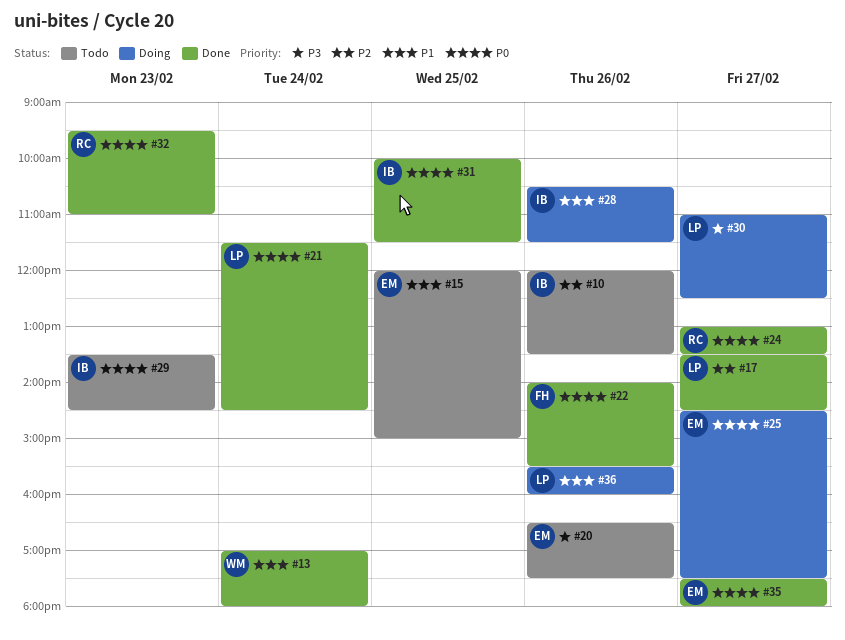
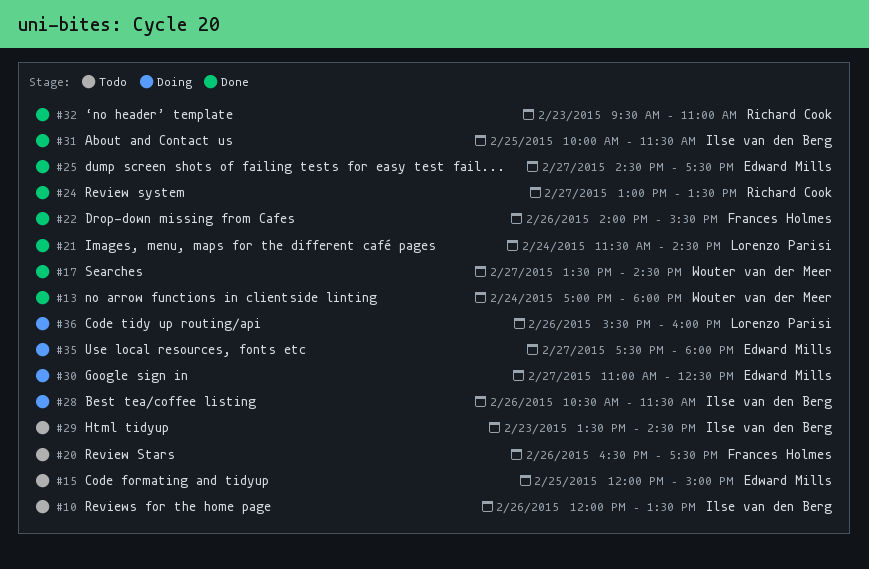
#17, owner: Lorenzo Parisi -> Wouter van der Meer
#20, owner: Edward Mills -> Frances Holmes
#25, status: Doing -> Done
#30, owner: Lorenzo Parisi -> Edward Mills
#35, status: Done -> Doing

